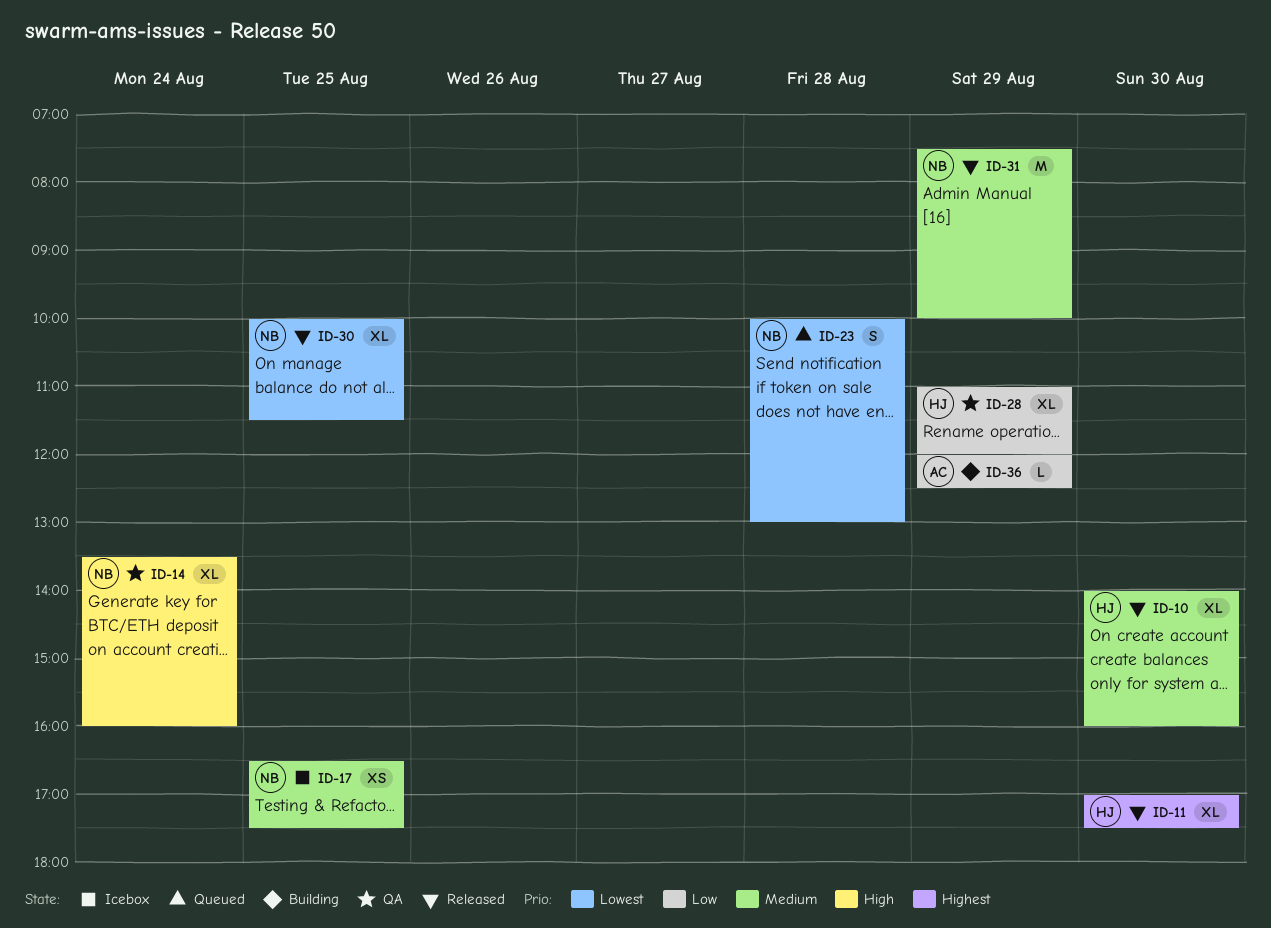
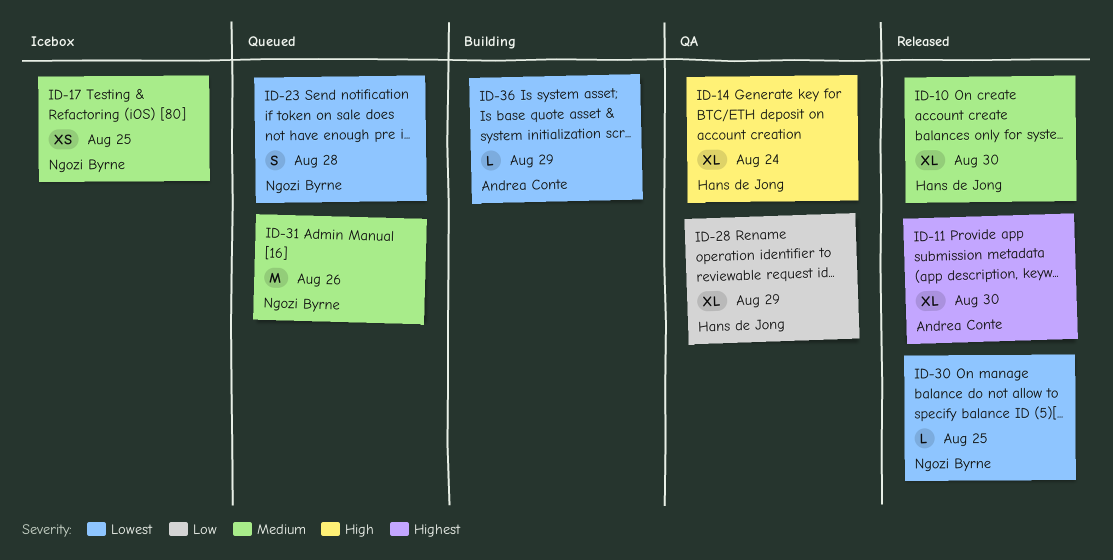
ID-11, owner: Hans de Jong -> Andrea Conte
ID-14, owner: Ngozi Byrne -> Hans de Jong
ID-30, estimate: XL -> L
ID-31, status: Released -> Queued
ID-31, day: Aug 29 -> Aug 26
ID-36, priority: Low -> Lowest

